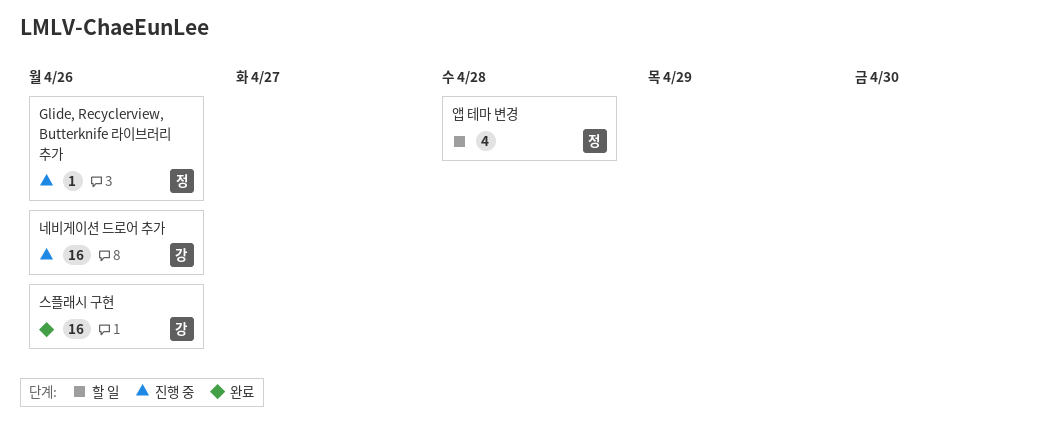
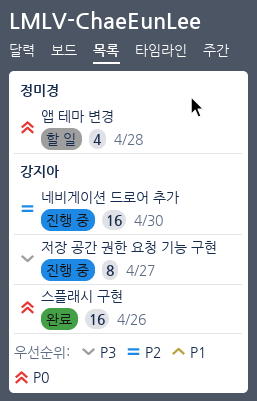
Glide, Recyclerview, Butterknife 라이브러리 추가: present -> none
네비게이션 드로어 추가, due: Apr 26 -> Apr 30
저장 공간 권한 요청 기능 구현: none -> present

